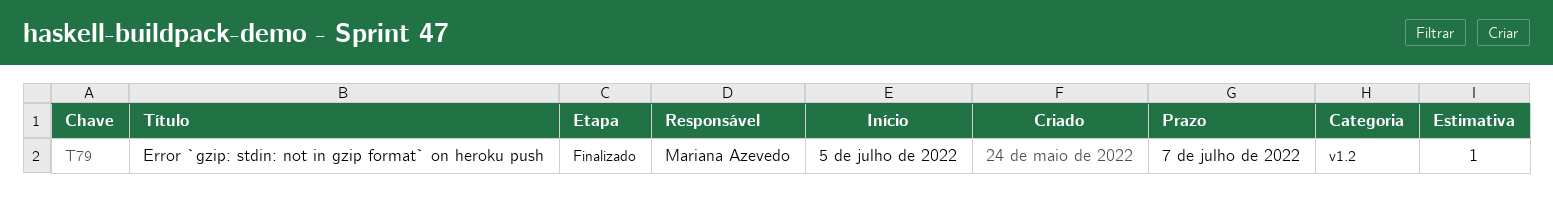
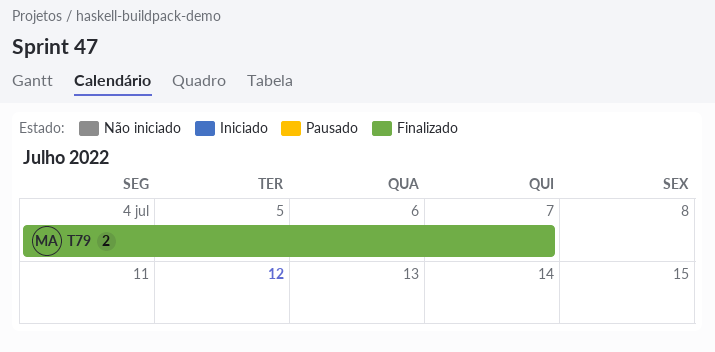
T79, estimate: 1 -> 2
T79, start: Jul 5 -> Jul 4

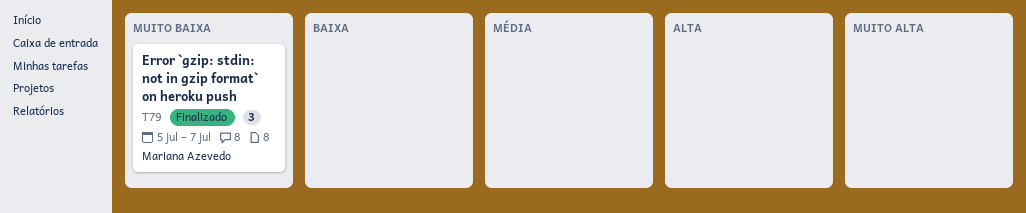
T79, estimate: 2 -> 3
T79, start: Jul 4 -> Jul 5

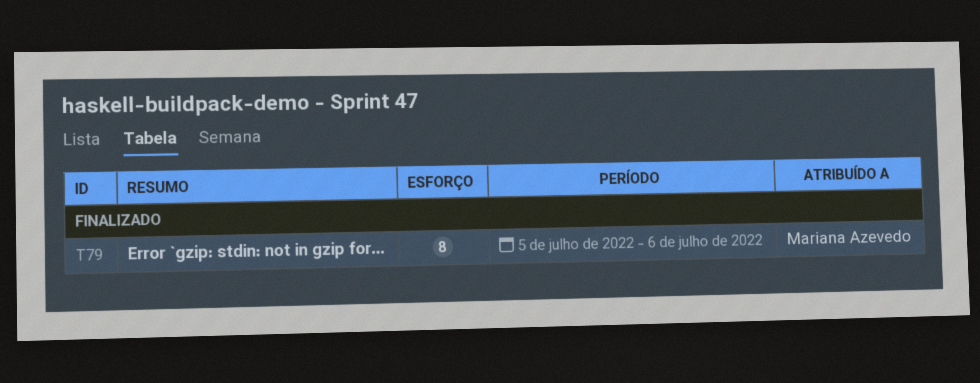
T79, estimate: 3 -> 8
T79, due: Jul 7 -> Jul 6

